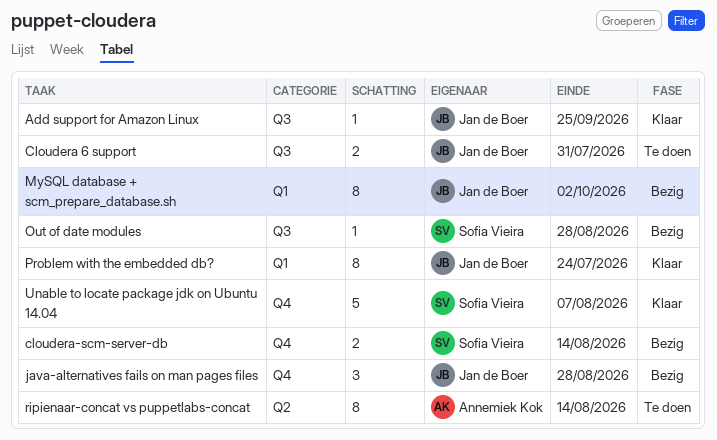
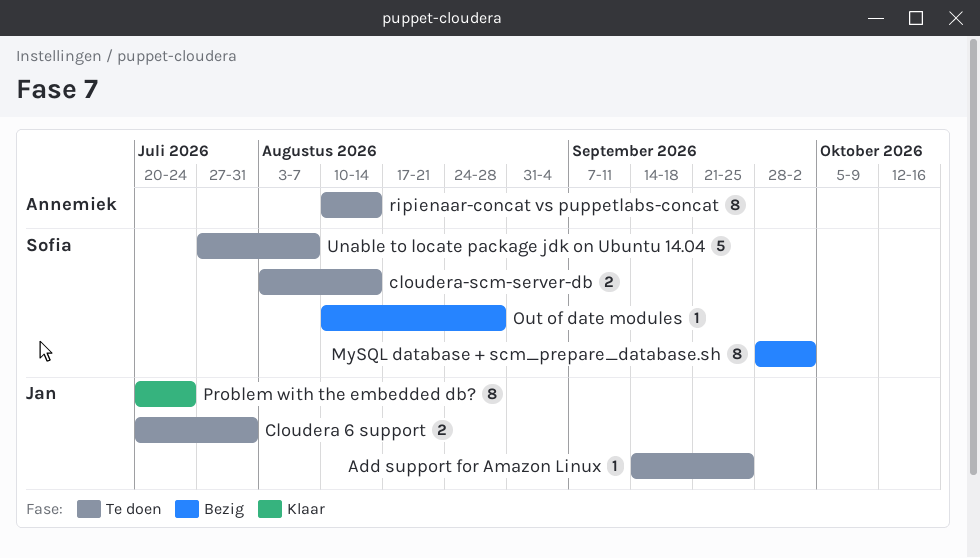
Add support for Amazon Linux, status: Klaar -> Te doen
cloudera-scm-server-db, status: Bezig -> Te doen
java-alternatives fails on man pages files: present -> none
MySQL database + scm_prepare_database.sh, owner: Jan de Boer -> Sofia Vieira
Unable to locate package jdk on Ubuntu 14.04, status: Klaar -> Te doen

